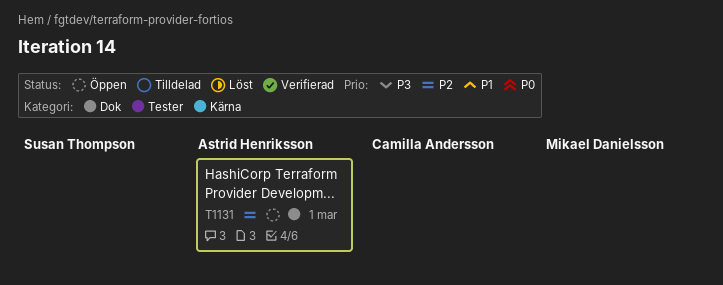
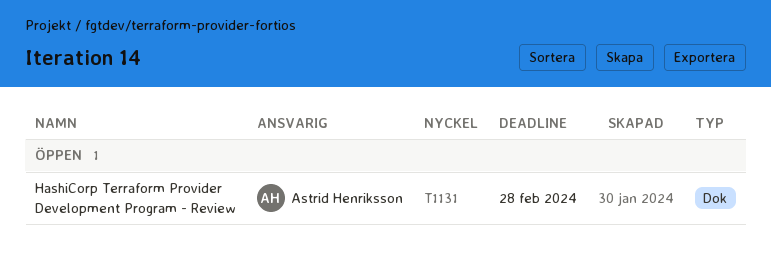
T1131, due: Mar 1 -> Feb 28

